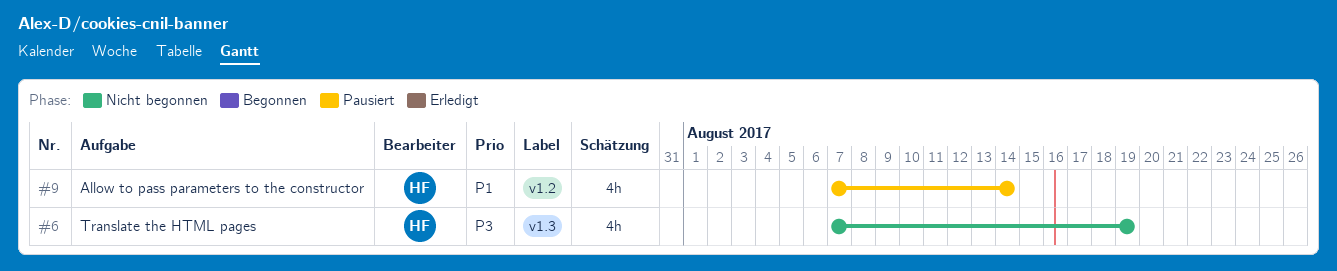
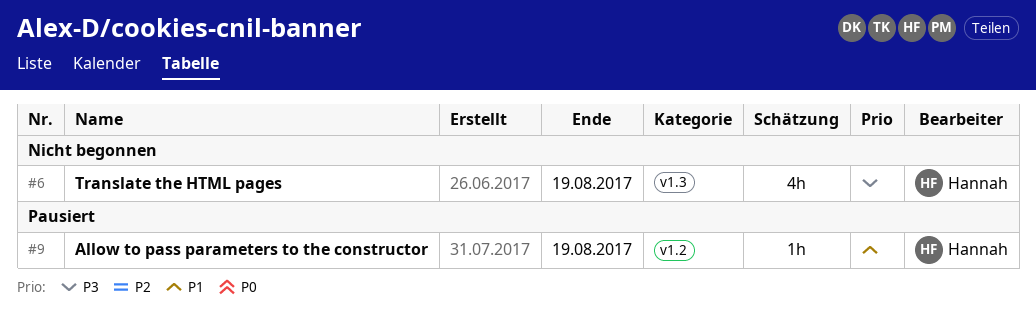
#9, estimate: 4h -> 1h
#9, due: Aug 14 -> Aug 19

